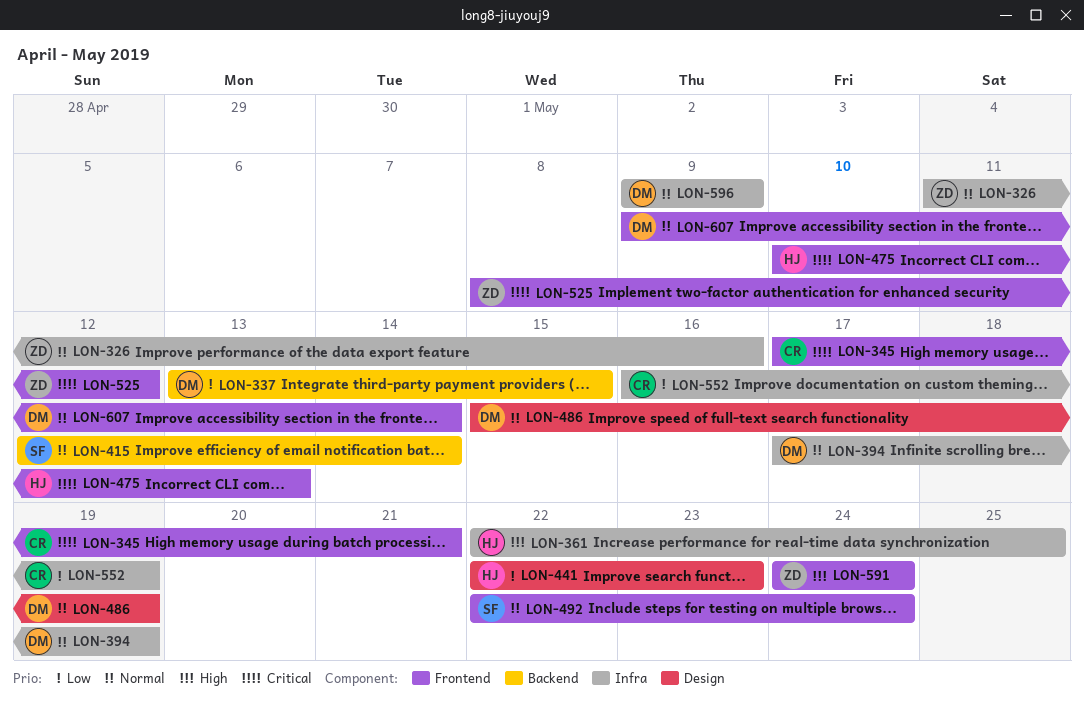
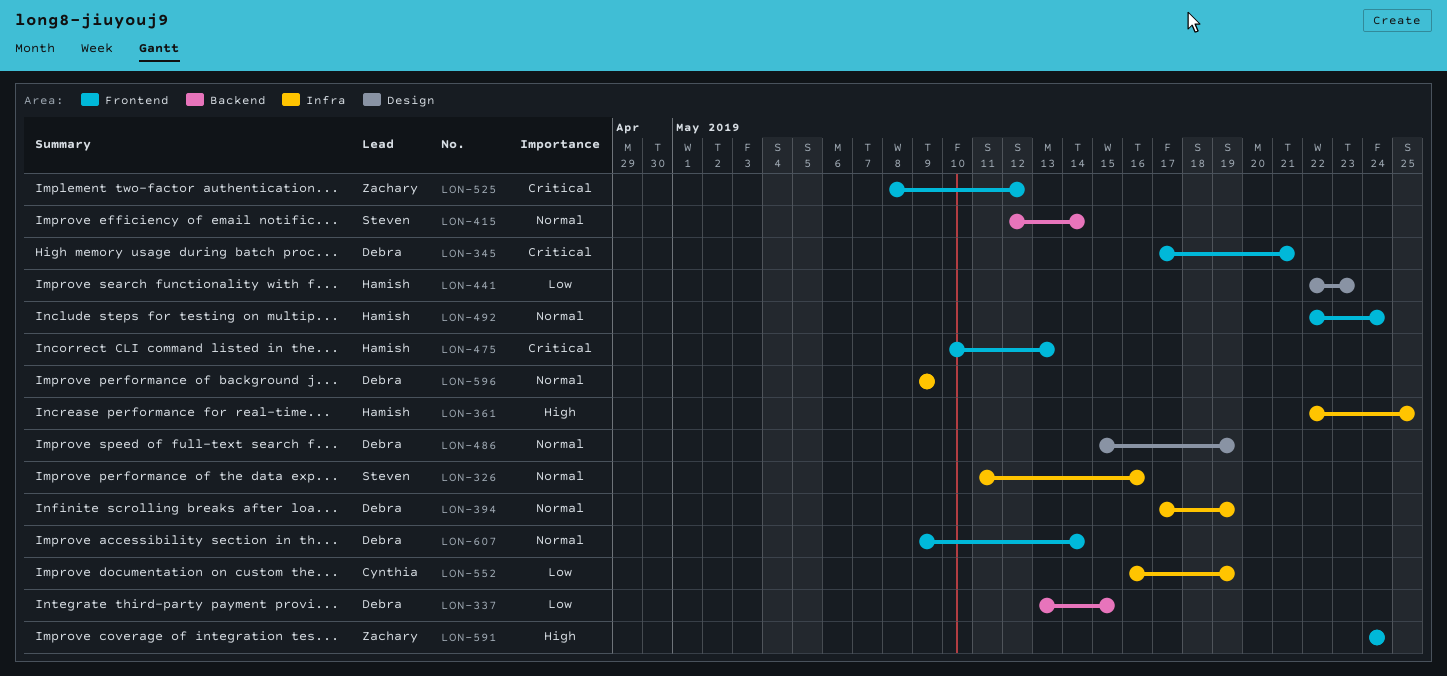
LON-326, owner: Zachary -> Steven
LON-345, owner: Cynthia -> Debra
LON-492, owner: Steven -> Hamish

